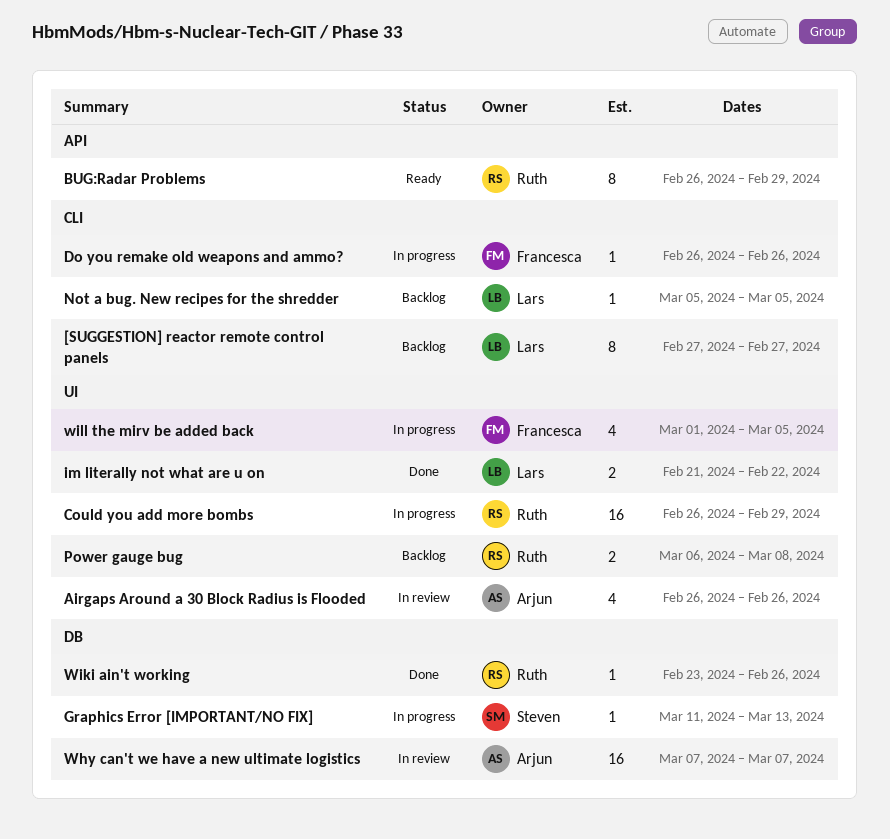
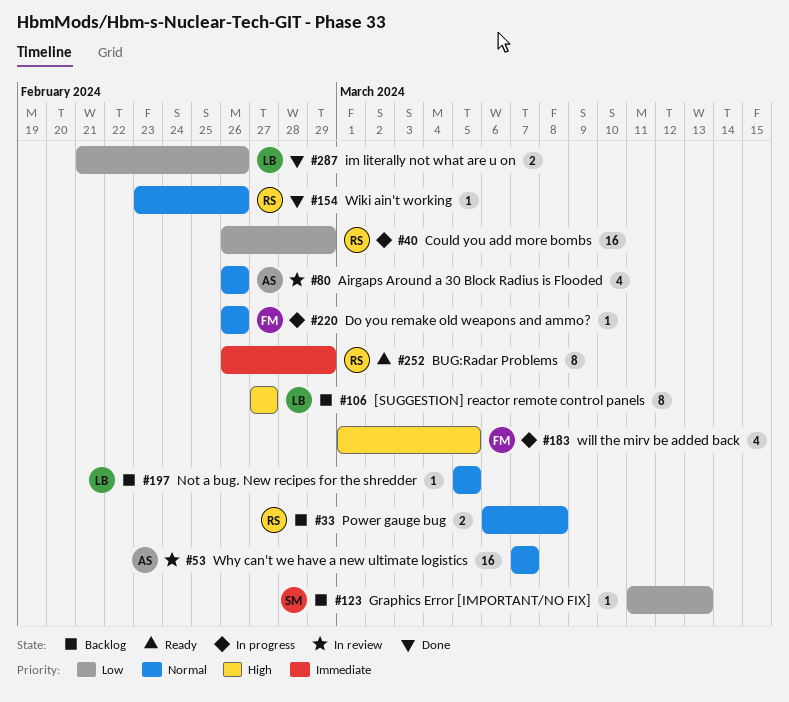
Graphics Error [IMPORTANT/NO FIX], status: In progress -> Backlog
im literally not what are u on, due: Feb 22 -> Feb 26

